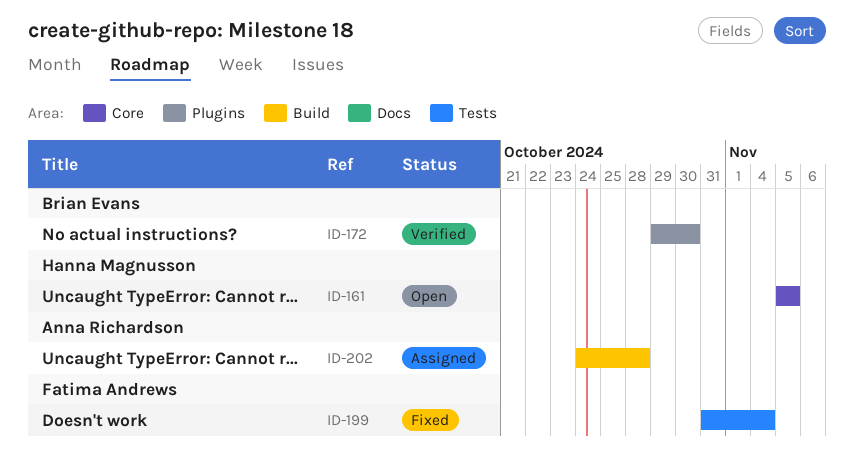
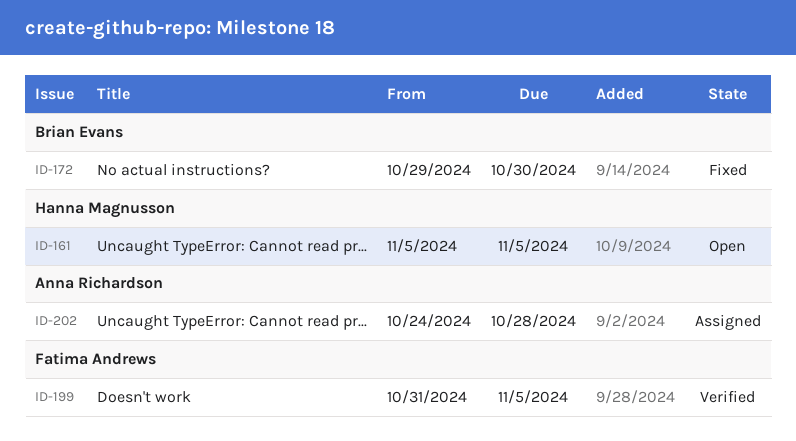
ID-172, status: Verified -> Fixed
ID-199, status: Fixed -> Verified
ID-199, due: Nov 4 -> Nov 5

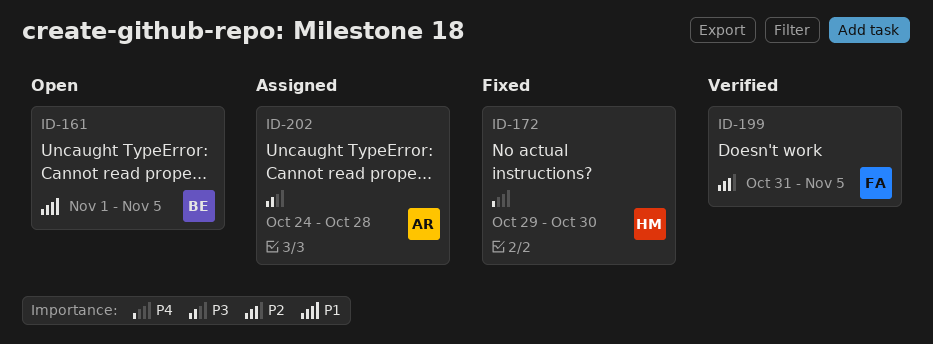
ID-161, owner: Hanna Magnusson -> Brian Evans
ID-161, start: Nov 5 -> Nov 1
ID-172, owner: Brian Evans -> Hanna Magnusson

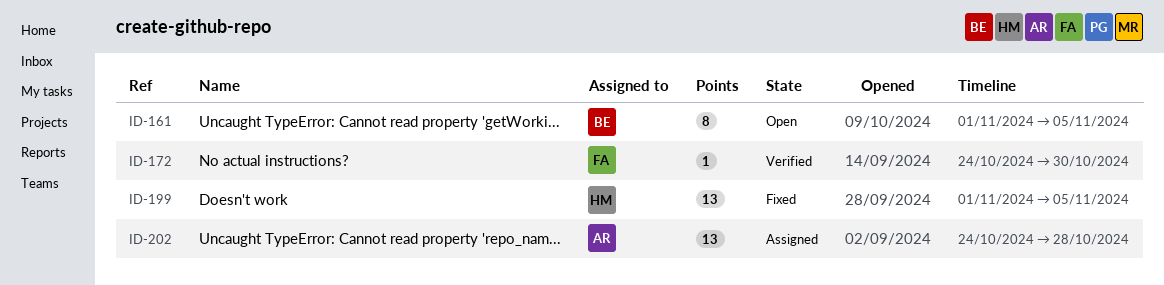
ID-172, status: Fixed -> Verified
ID-172, owner: HM -> FA
ID-172, start: Oct 29 -> Oct 24
ID-199, status: Verified -> Fixed
ID-199, owner: FA -> HM
ID-199, start: Oct 31 -> Nov 1

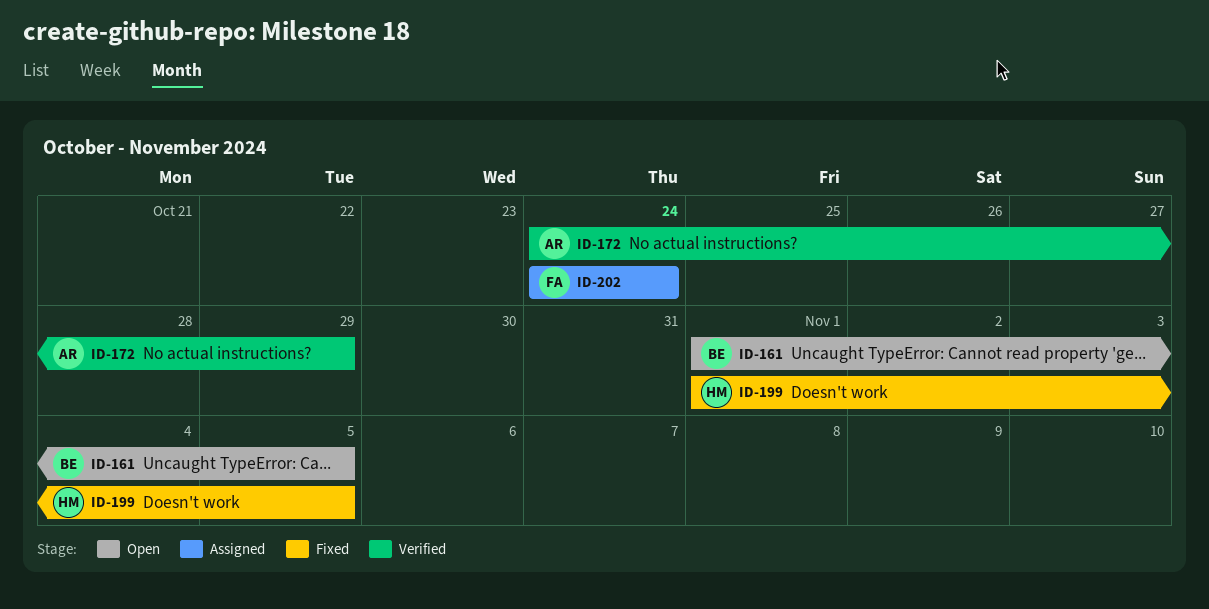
ID-172, owner: FA -> AR
ID-172, due: Oct 30 -> Oct 29
ID-202, owner: AR -> FA
ID-202, due: Oct 28 -> Oct 24

